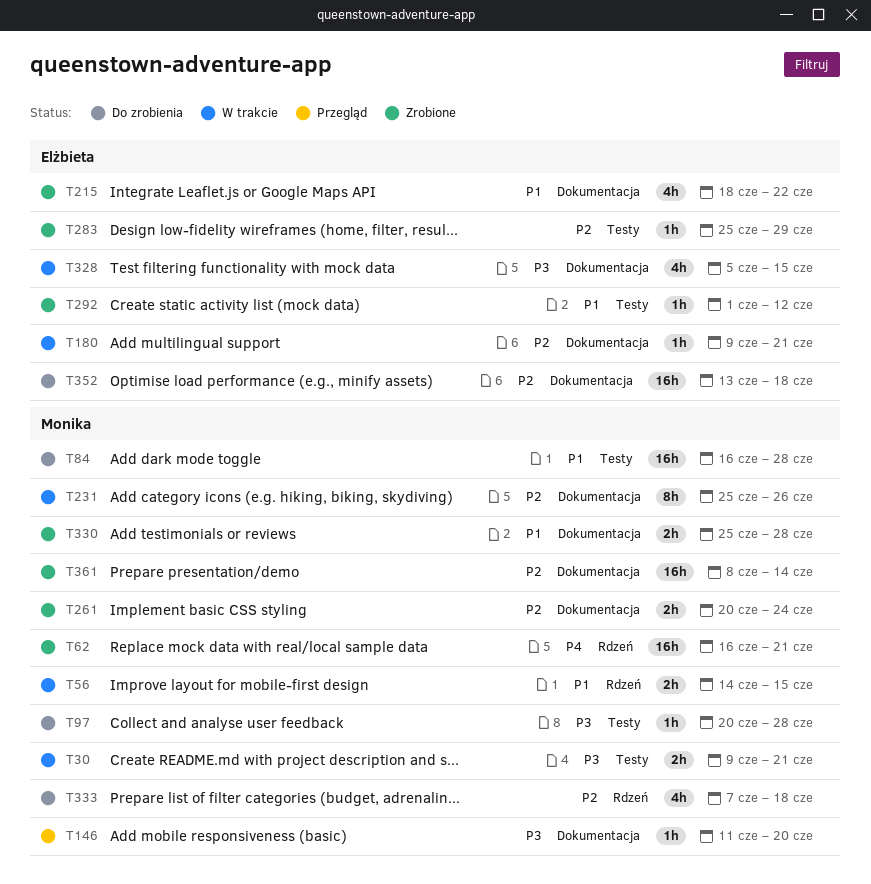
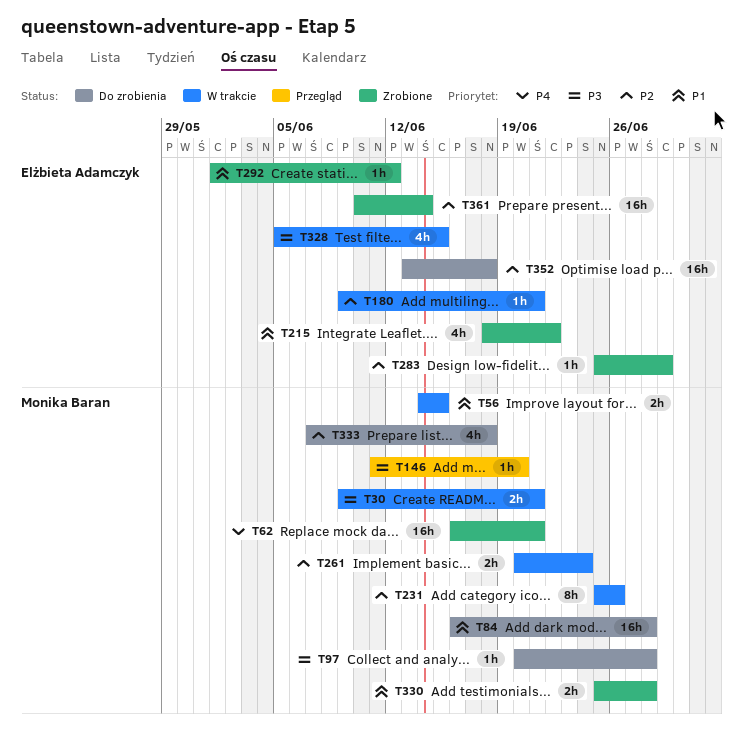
T261, status: Zrobione -> W trakcie
T361, owner: Monika Baran -> Elżbieta Adamczyk
T361, start: Jun 8 -> Jun 10

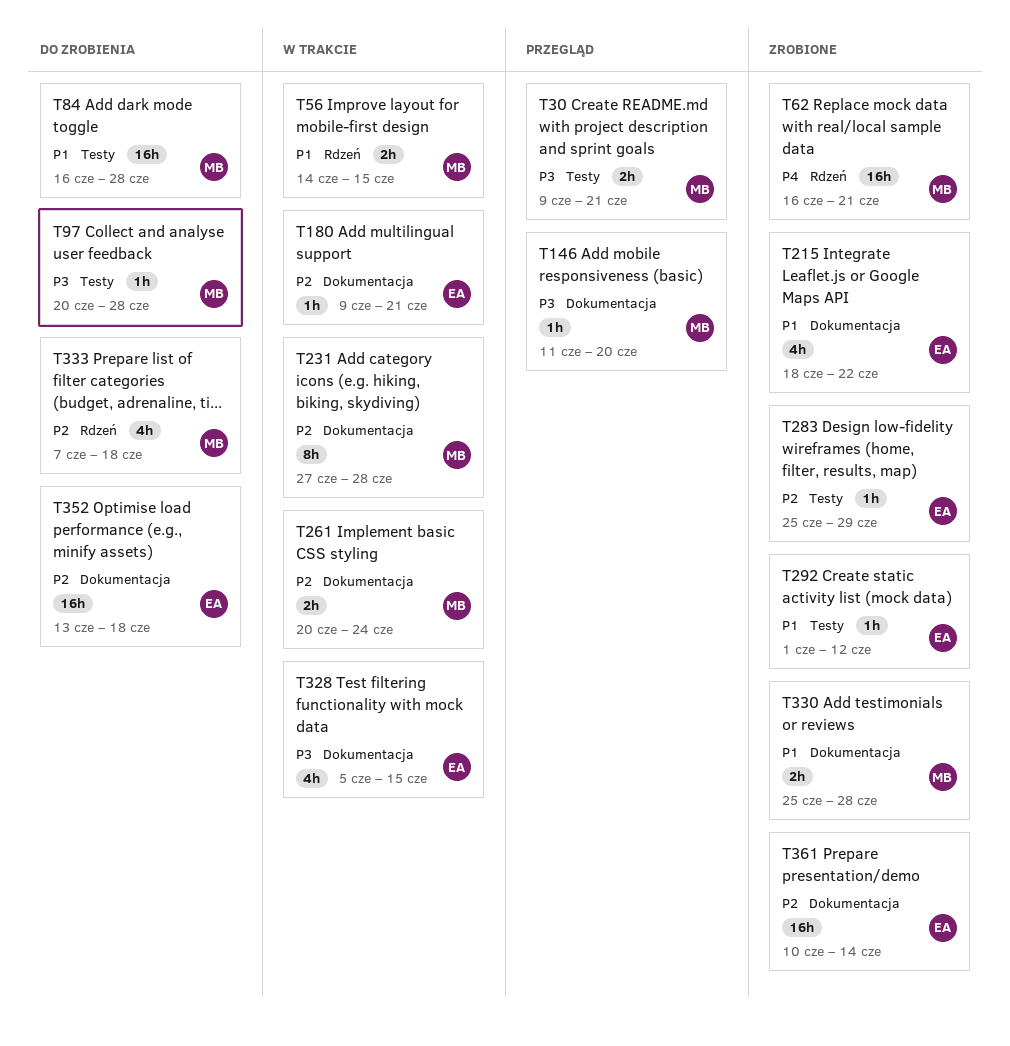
T30, status: W trakcie -> Przegląd
T231, start: Jun 25 -> Jun 27
T231, due: Jun 26 -> Jun 28

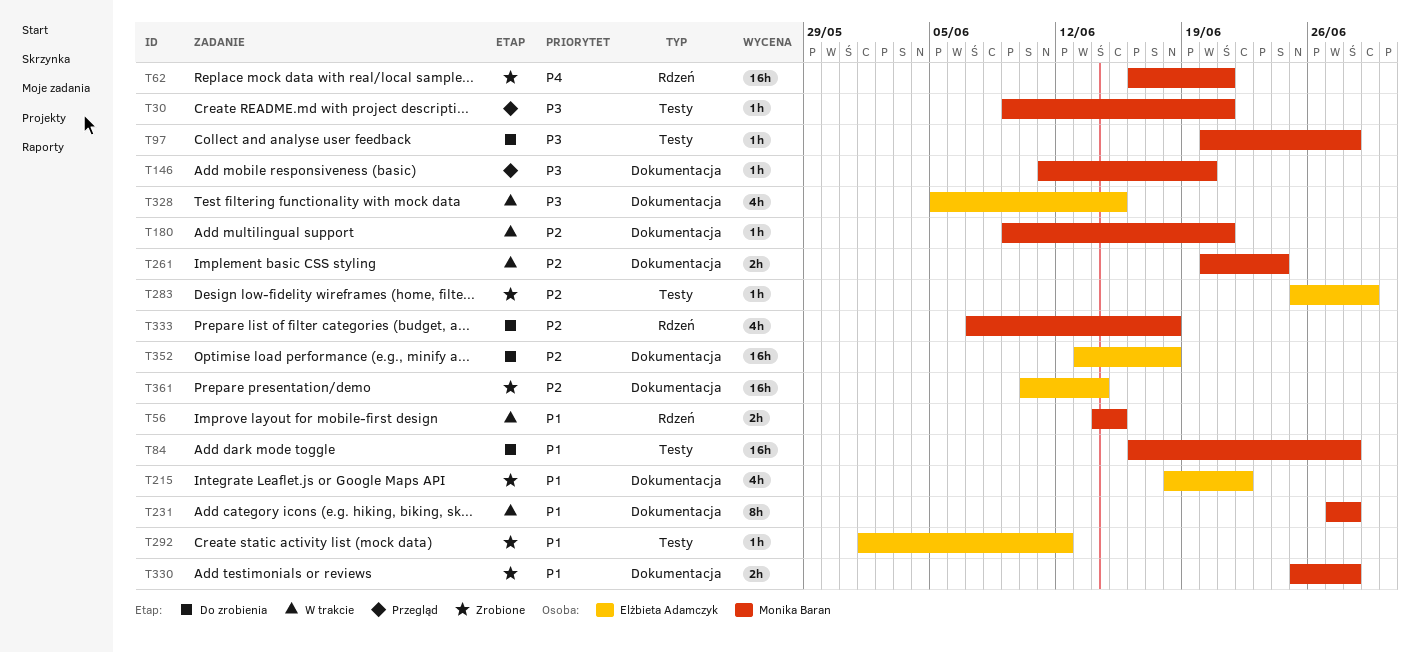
T30, estimate: 2h -> 1h
T180, owner: Elżbieta Adamczyk -> Monika Baran
T231, priority: P2 -> P1

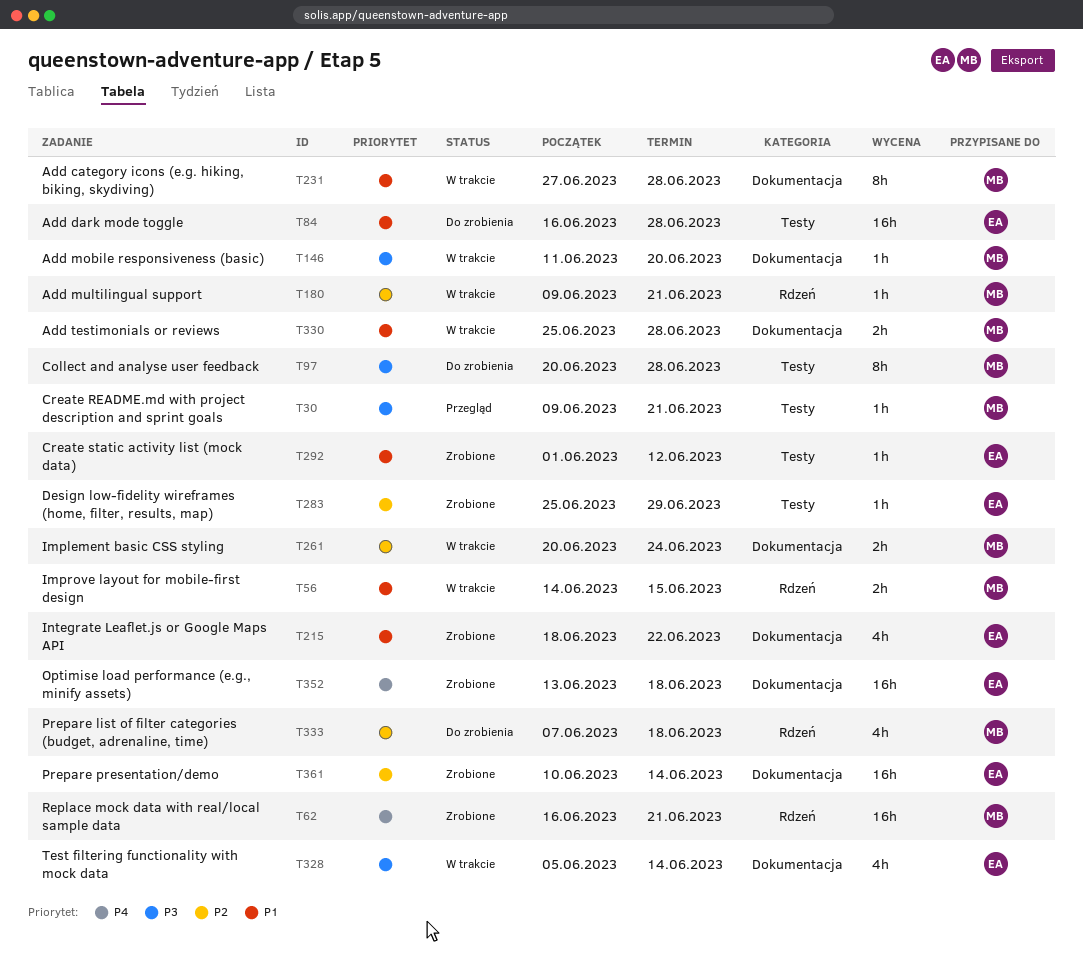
T84, owner: Monika Baran -> Elżbieta Adamczyk
T97, estimate: 1h -> 8h
T146, status: Przegląd -> W trakcie
T180, label: Dokumentacja -> Rdzeń
T328, due: Jun 15 -> Jun 14
T330, status: Zrobione -> W trakcie
T352, status: Do zrobienia -> Zrobione
T352, priority: P2 -> P4

